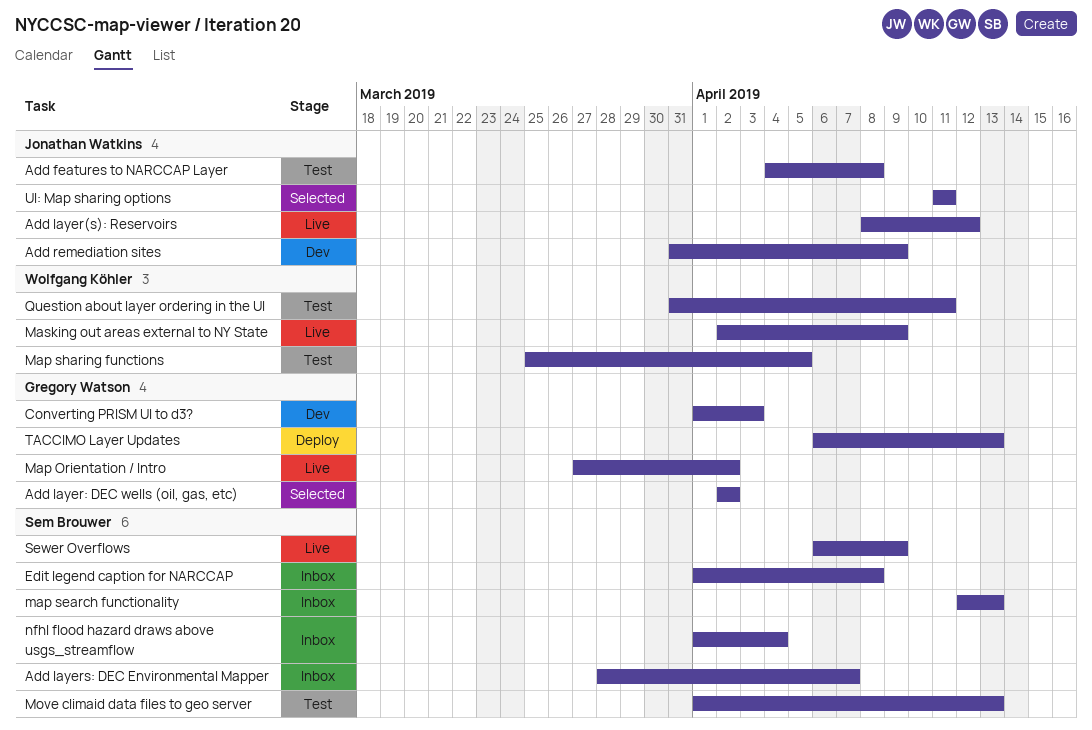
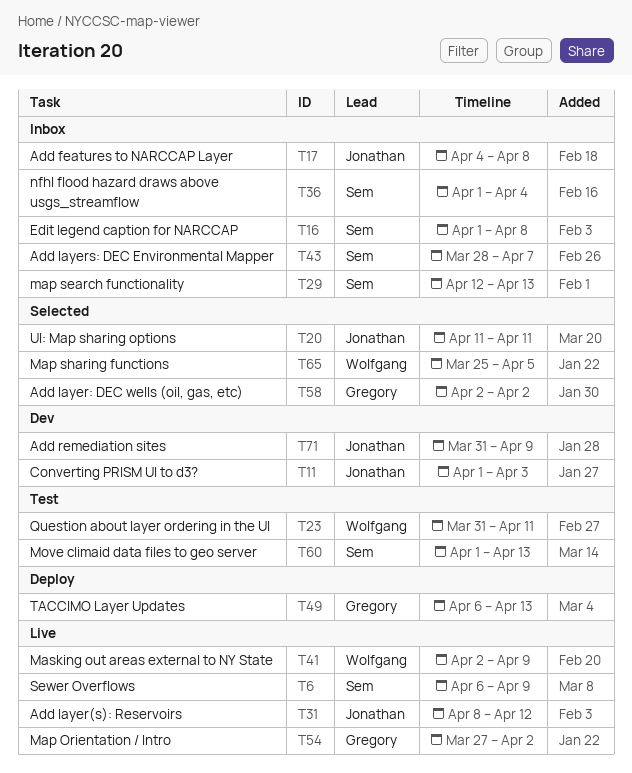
Add features to NARCCAP Layer, status: Test -> Inbox
Converting PRISM UI to d3?, owner: Gregory Watson -> Jonathan Watkins
Map sharing functions, status: Test -> Selected

